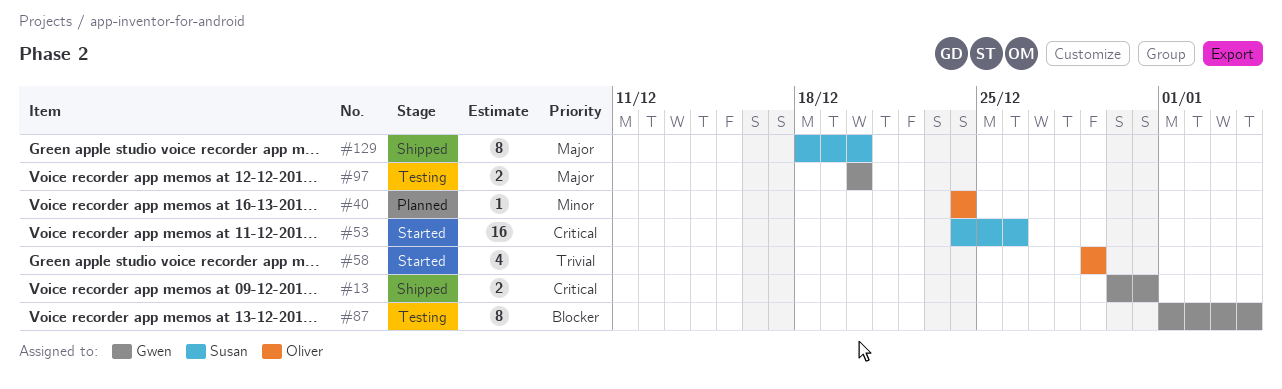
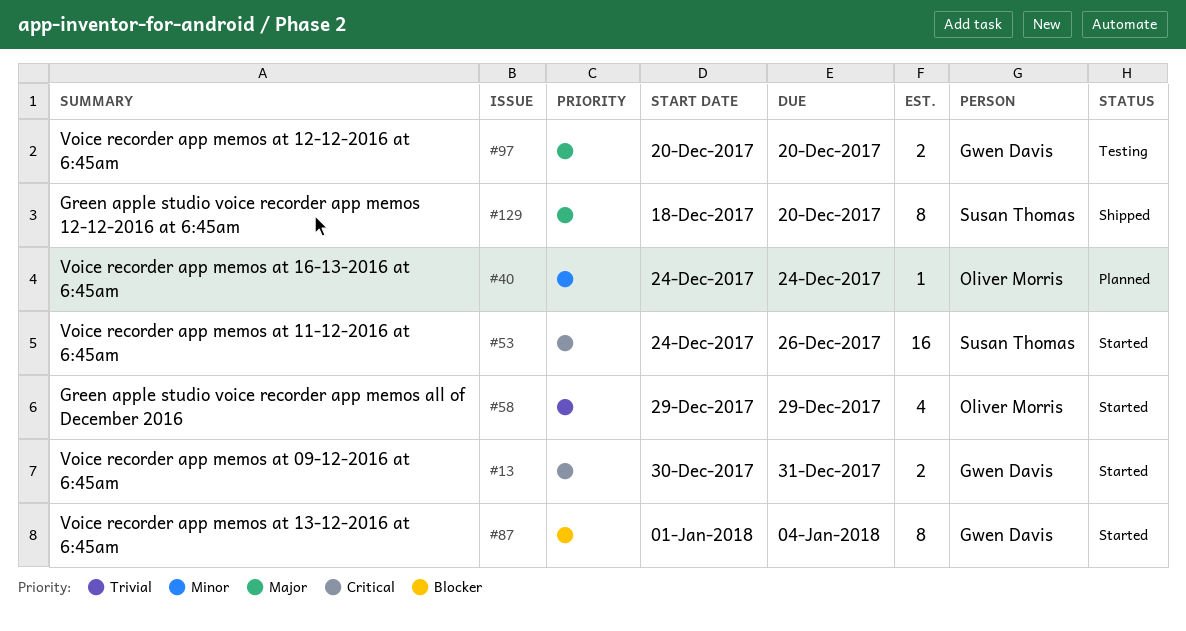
#13, status: Shipped -> Started
#87, status: Testing -> Started

